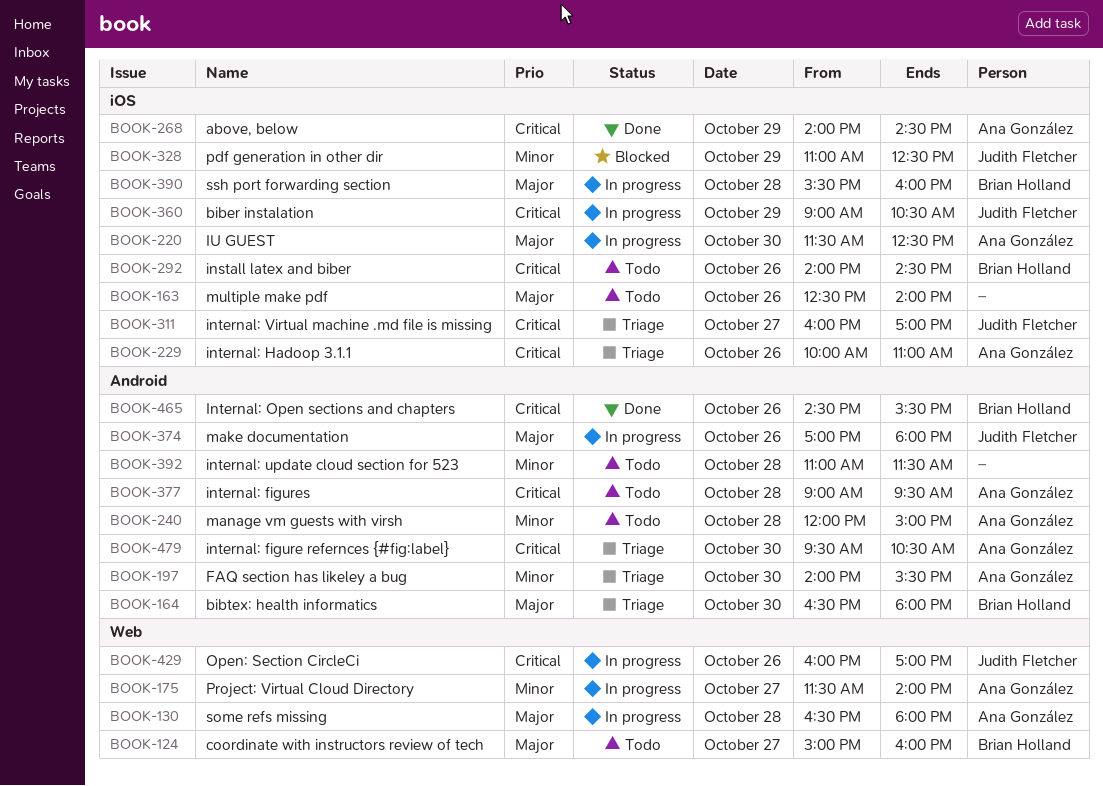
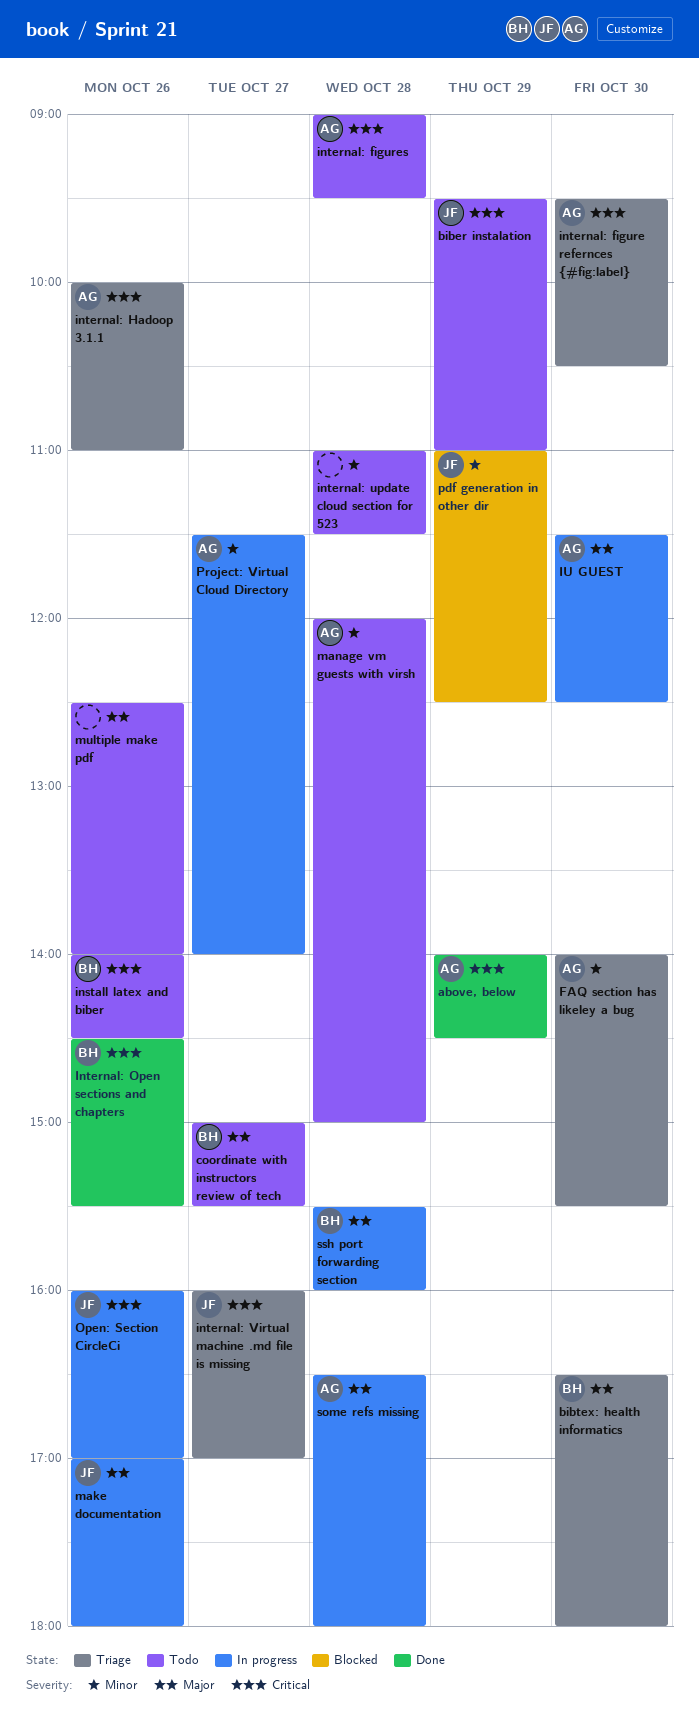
biber instalation, status: In progress -> Todo
biber instalation, begins: 09:00 -> 09:30
biber instalation, ends: 10:30 -> 11:00
coordinate with instructors review of tech, ends: 16:00 -> 15:30

